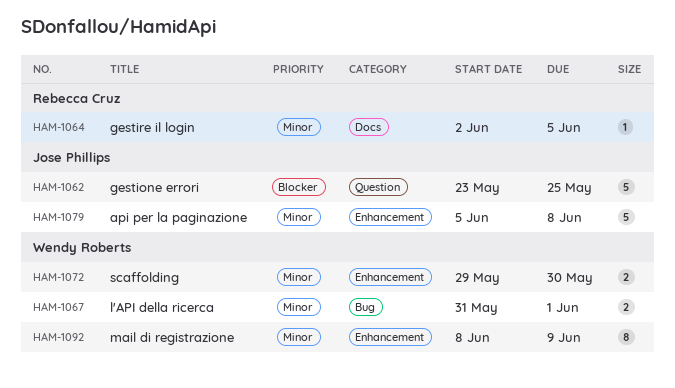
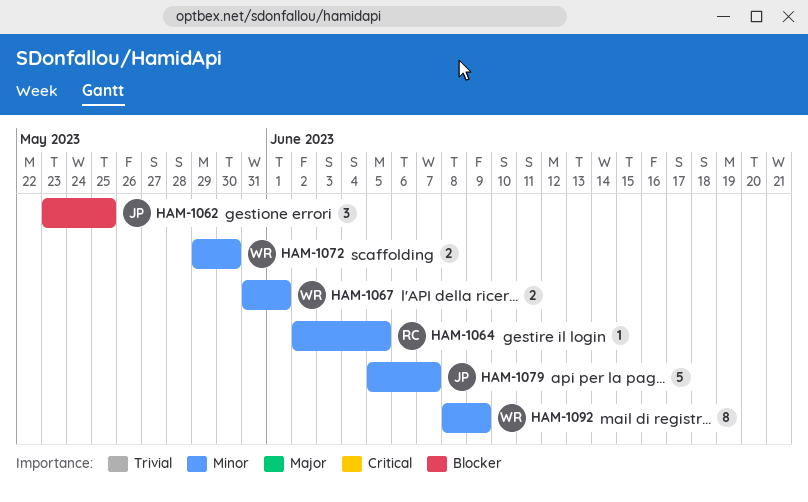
HAM-1062, estimate: 5 -> 3
HAM-1079, due: Jun 8 -> Jun 7

